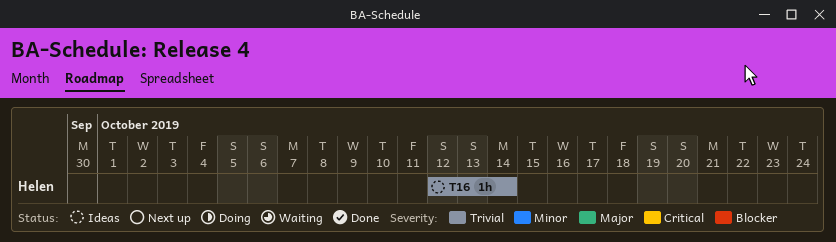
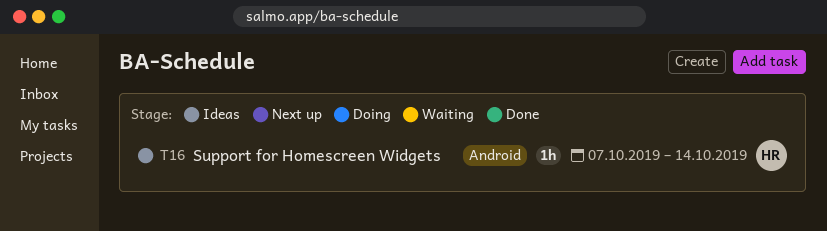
T16, start: Oct 12 -> Oct 7

